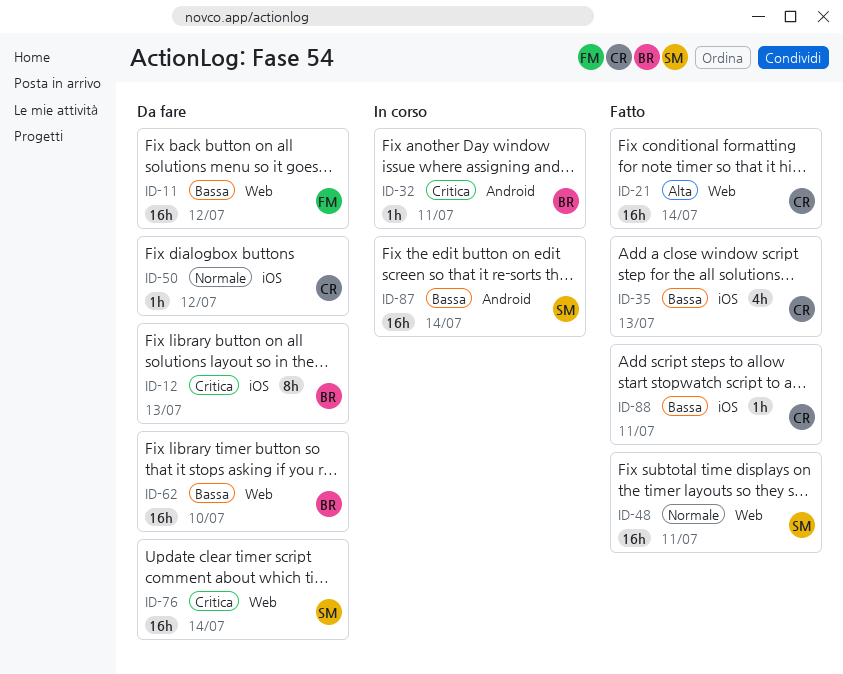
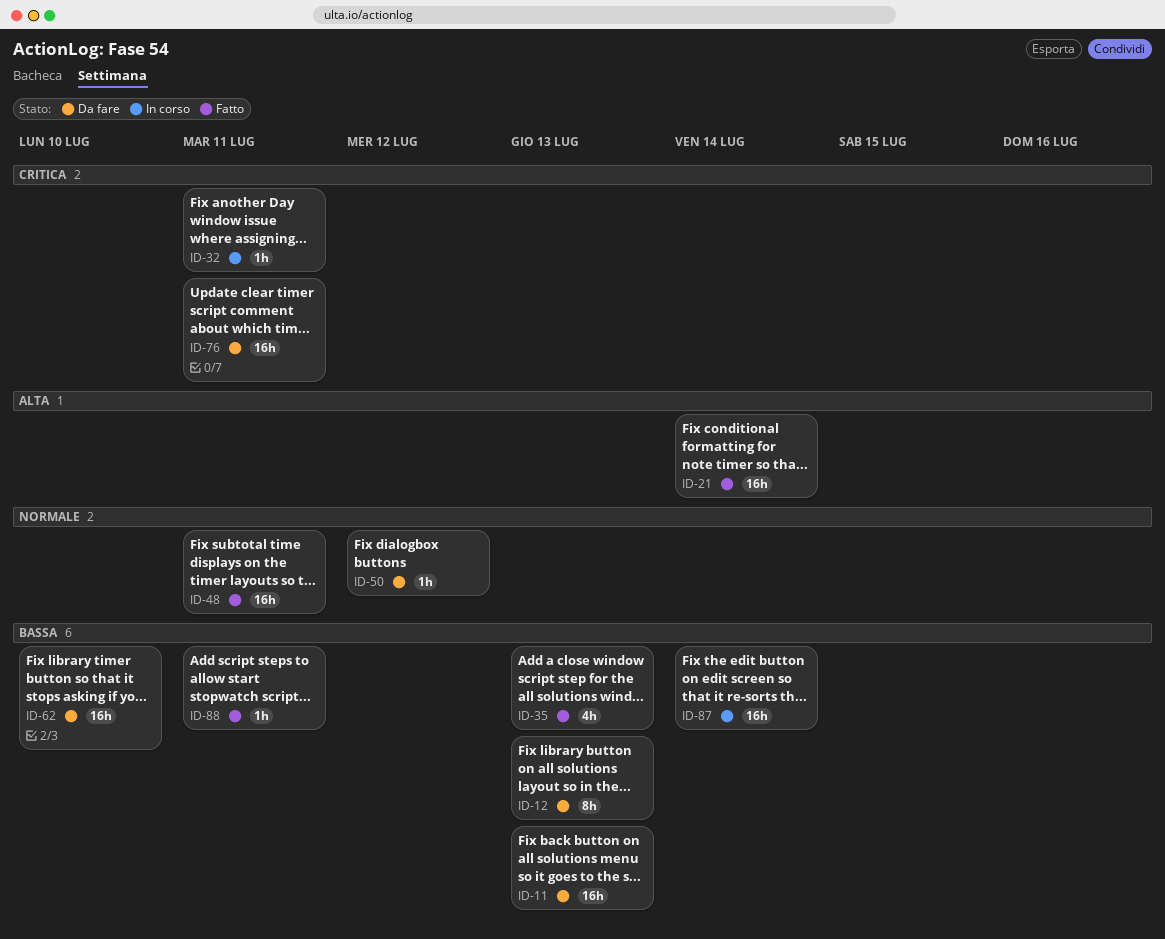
ID-11, due: Jul 12 -> Jul 13
ID-12, priority: Critica -> Bassa
ID-76, due: Jul 14 -> Jul 11

